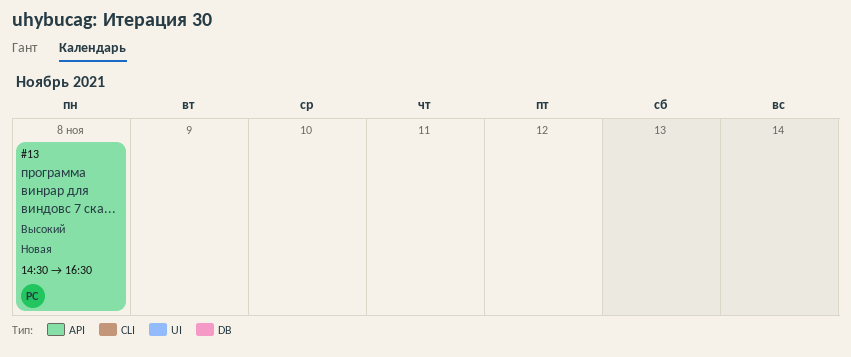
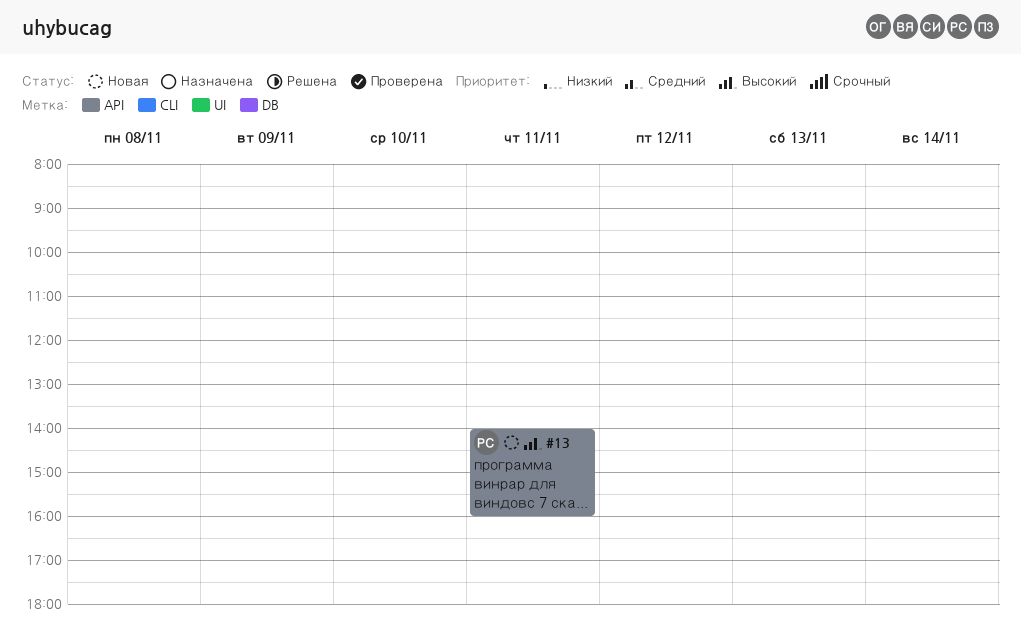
#13, day: Nov 8 -> Nov 11
#13, begins: 14:30 -> 14:00
#13, ends: 16:30 -> 16:00

